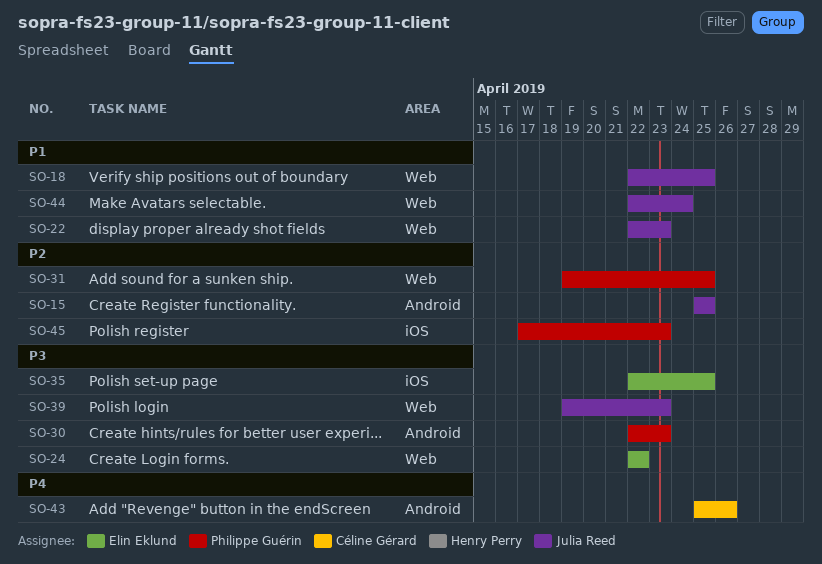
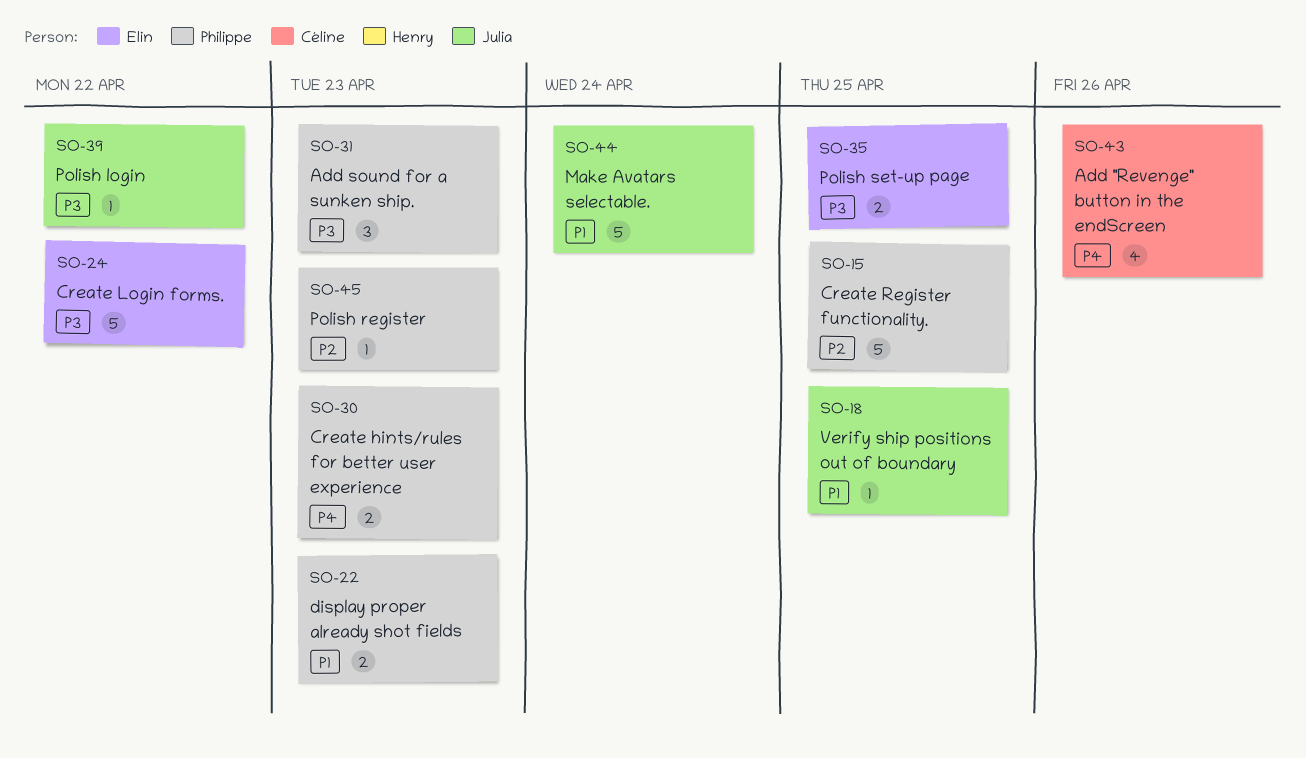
SO-15, owner: Julia Reed -> Philippe Guérin
SO-22, owner: Julia Reed -> Philippe Guérin
SO-30, priority: P3 -> P4
SO-31, priority: P2 -> P3
SO-31, due: Apr 25 -> Apr 23
SO-39, due: Apr 23 -> Apr 22

